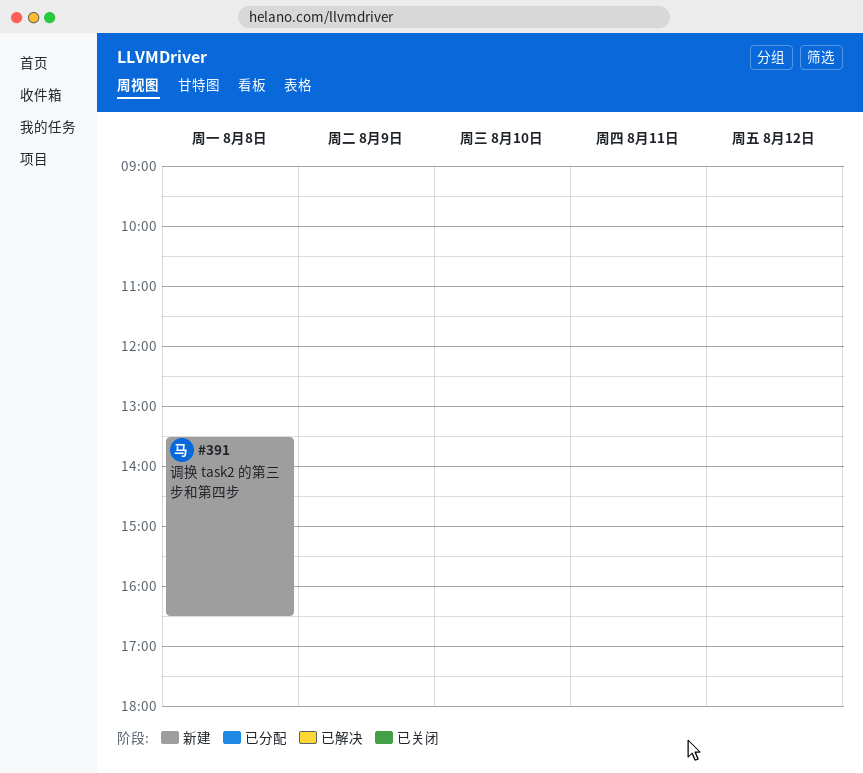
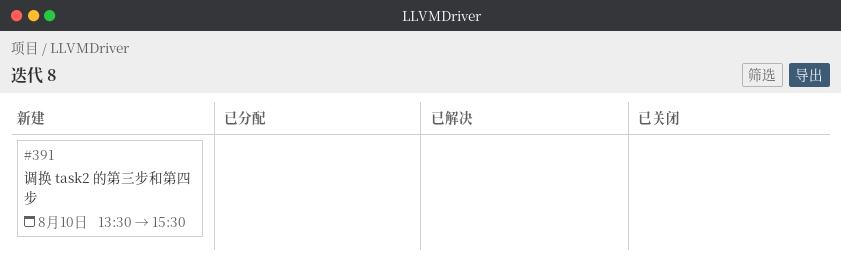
#391, day: Aug 8 -> Aug 10
#391, ends: 16:30 -> 15:30

